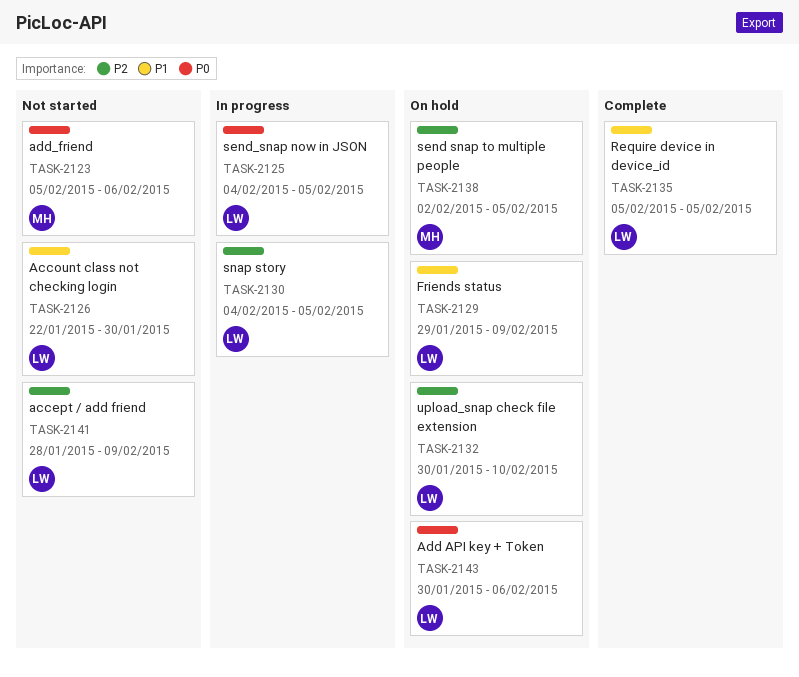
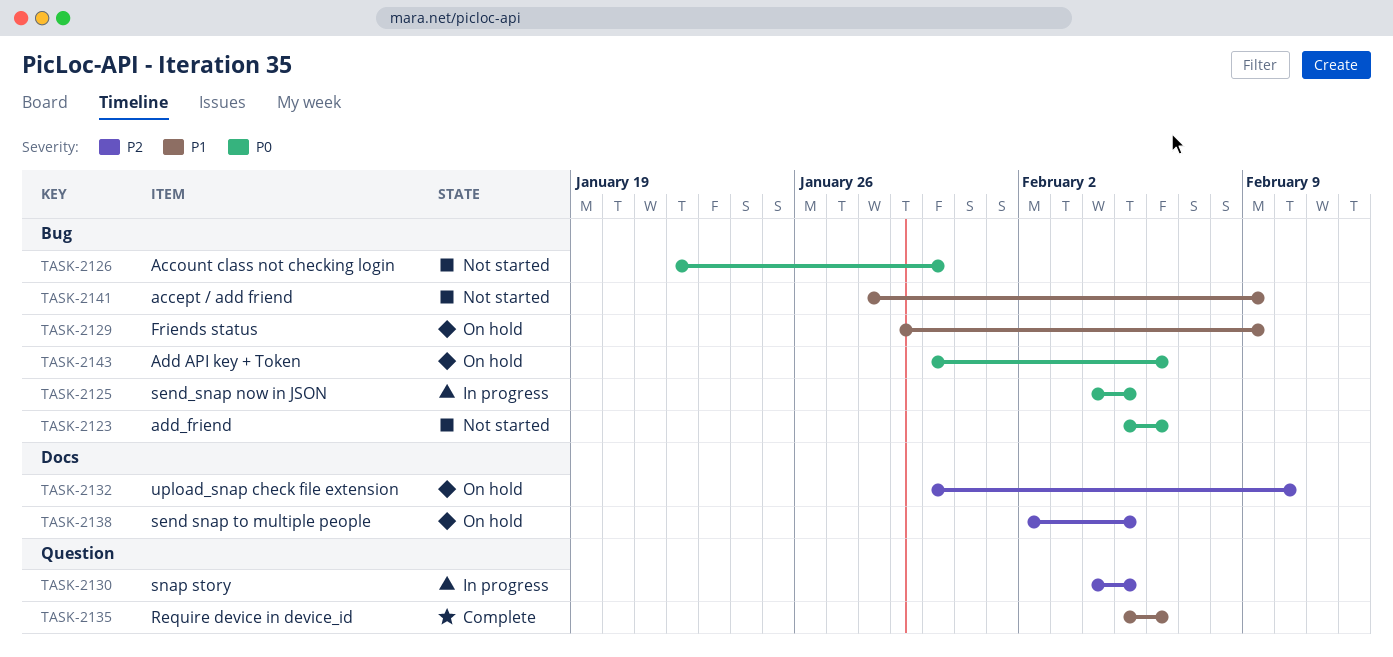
TASK-2126, priority: P1 -> P0
TASK-2135, due: Feb 5 -> Feb 6
TASK-2141, priority: P2 -> P1

